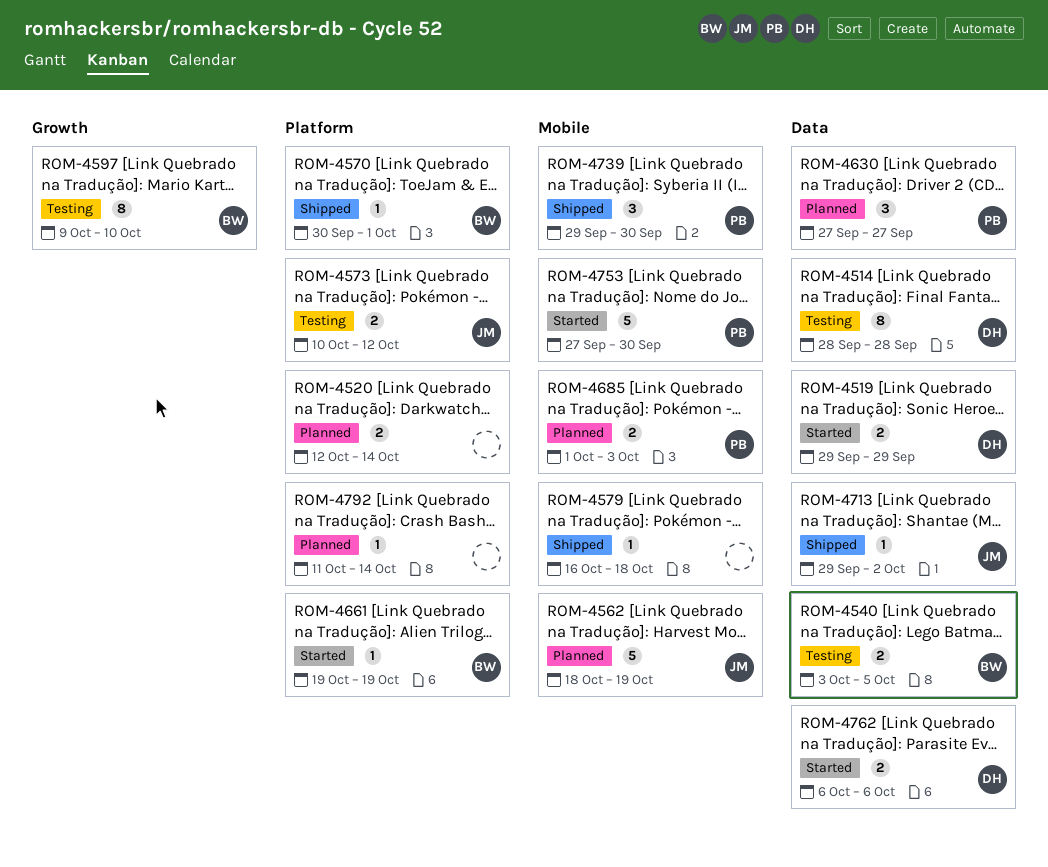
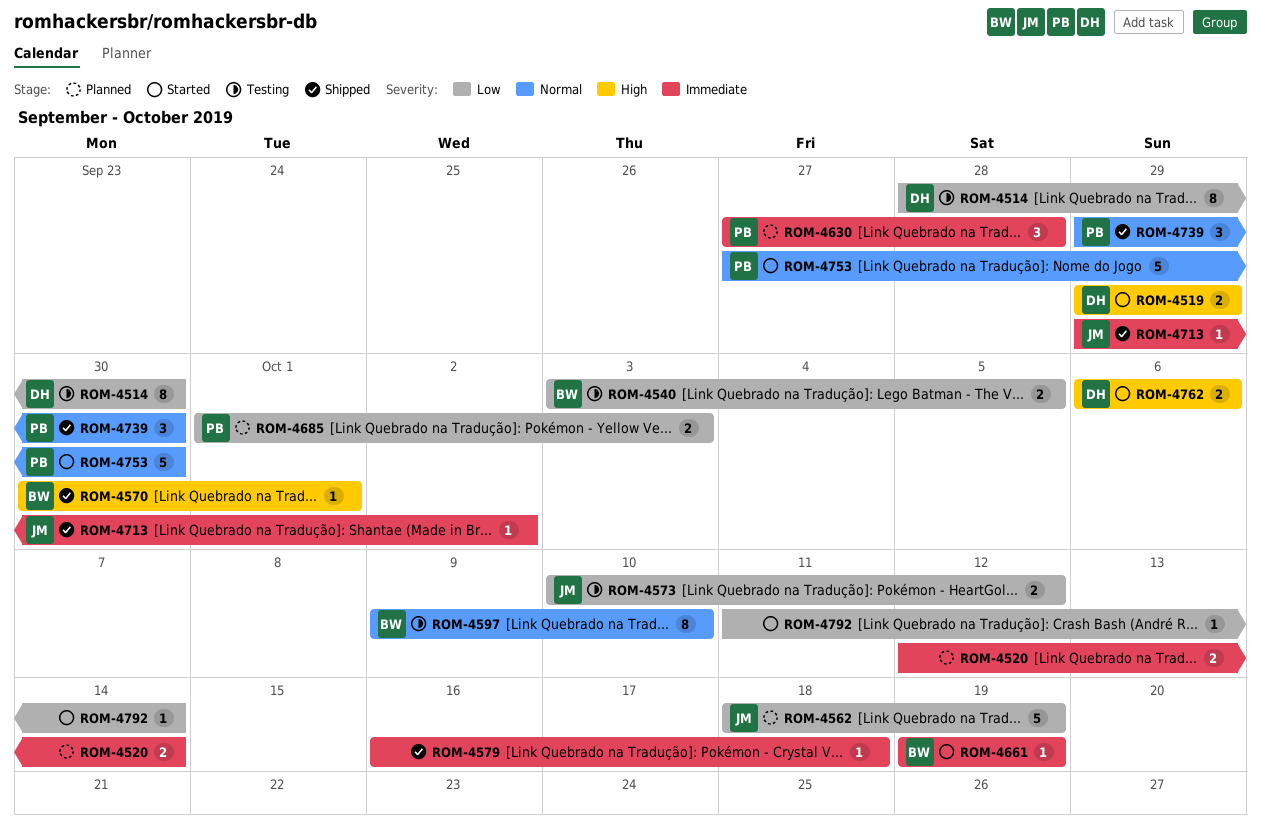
ROM-4514, due: Sep 28 -> Sep 30
ROM-4630, due: Sep 27 -> Sep 28
ROM-4792, status: Planned -> Started

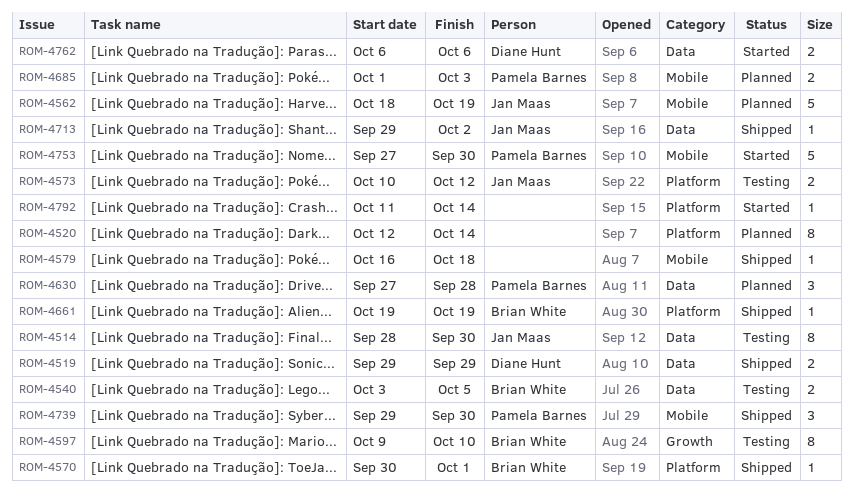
ROM-4514, owner: Diane Hunt -> Jan Maas
ROM-4519, status: Started -> Shipped
ROM-4520, estimate: 2 -> 8
ROM-4661, status: Started -> Shipped

